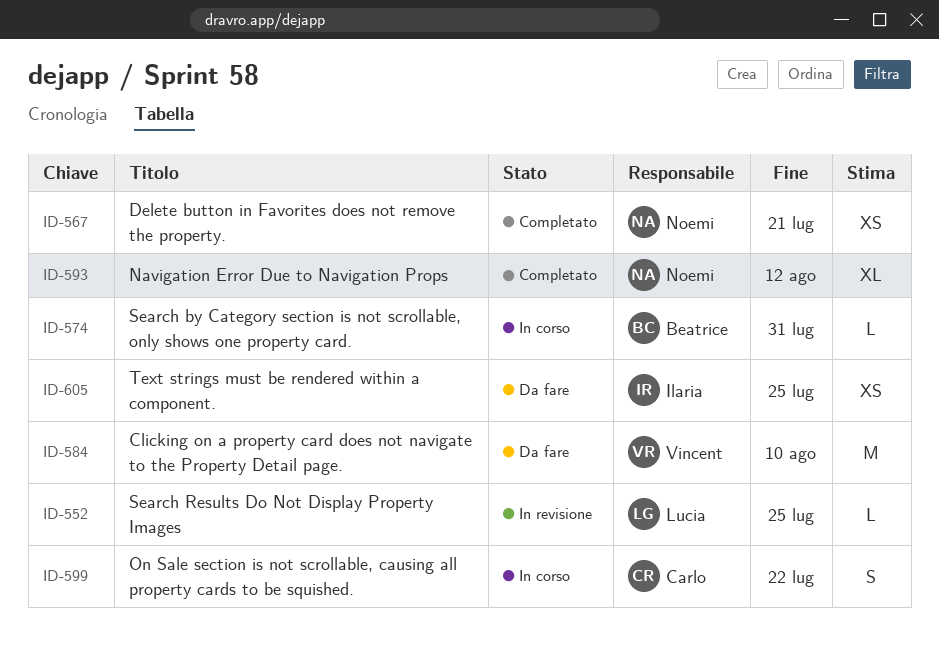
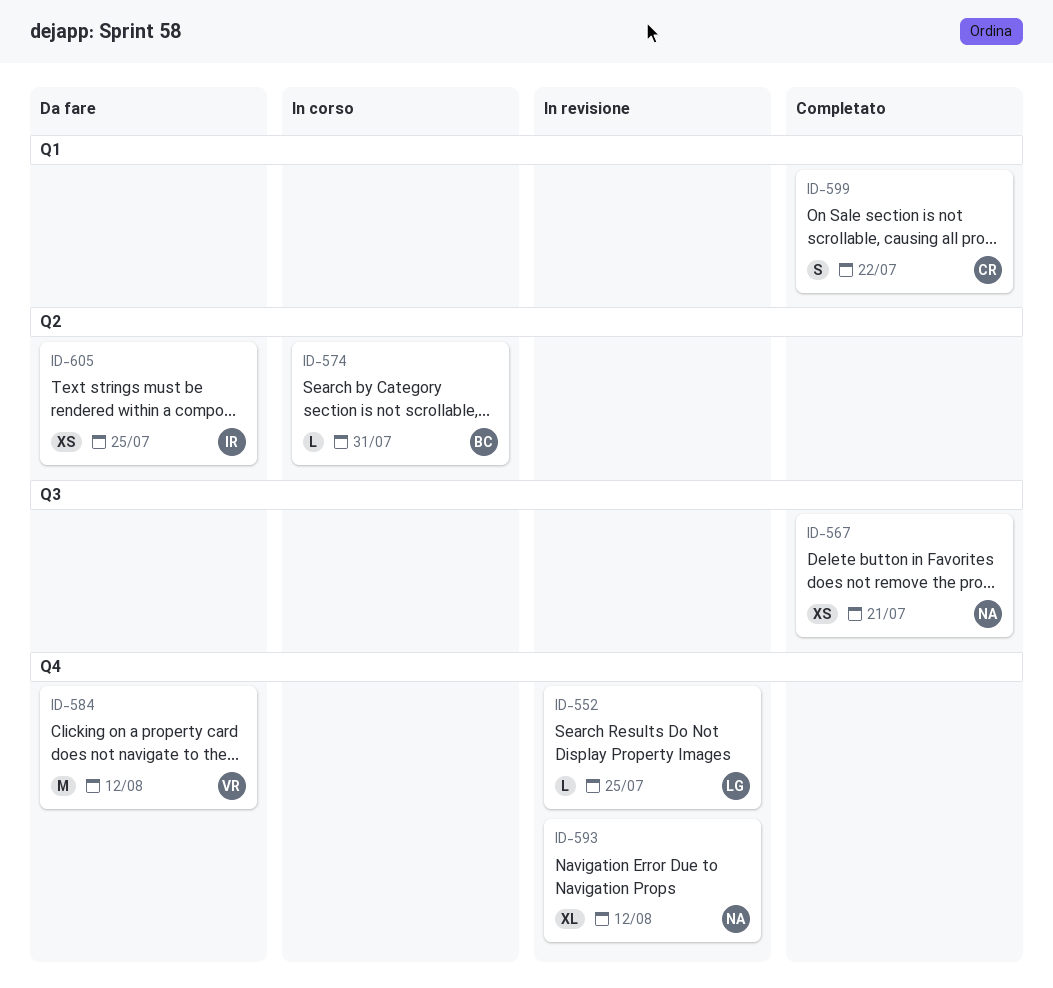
ID-584, due: Aug 10 -> Aug 12
ID-593, status: Completato -> In revisione
ID-599, status: In corso -> Completato

